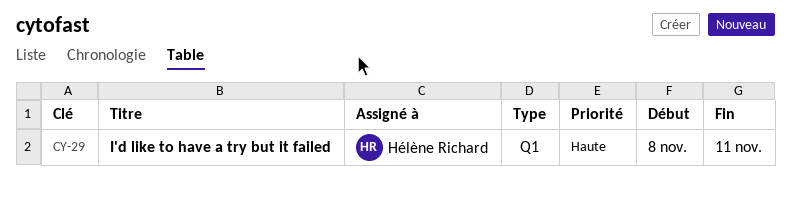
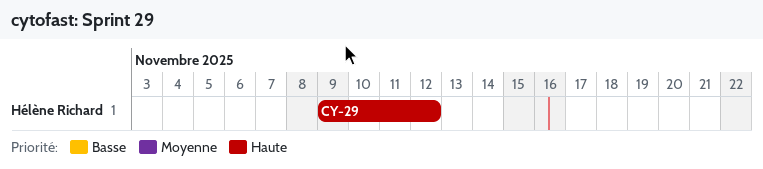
CY-29, start: Nov 8 -> Nov 9
CY-29, due: Nov 11 -> Nov 12

